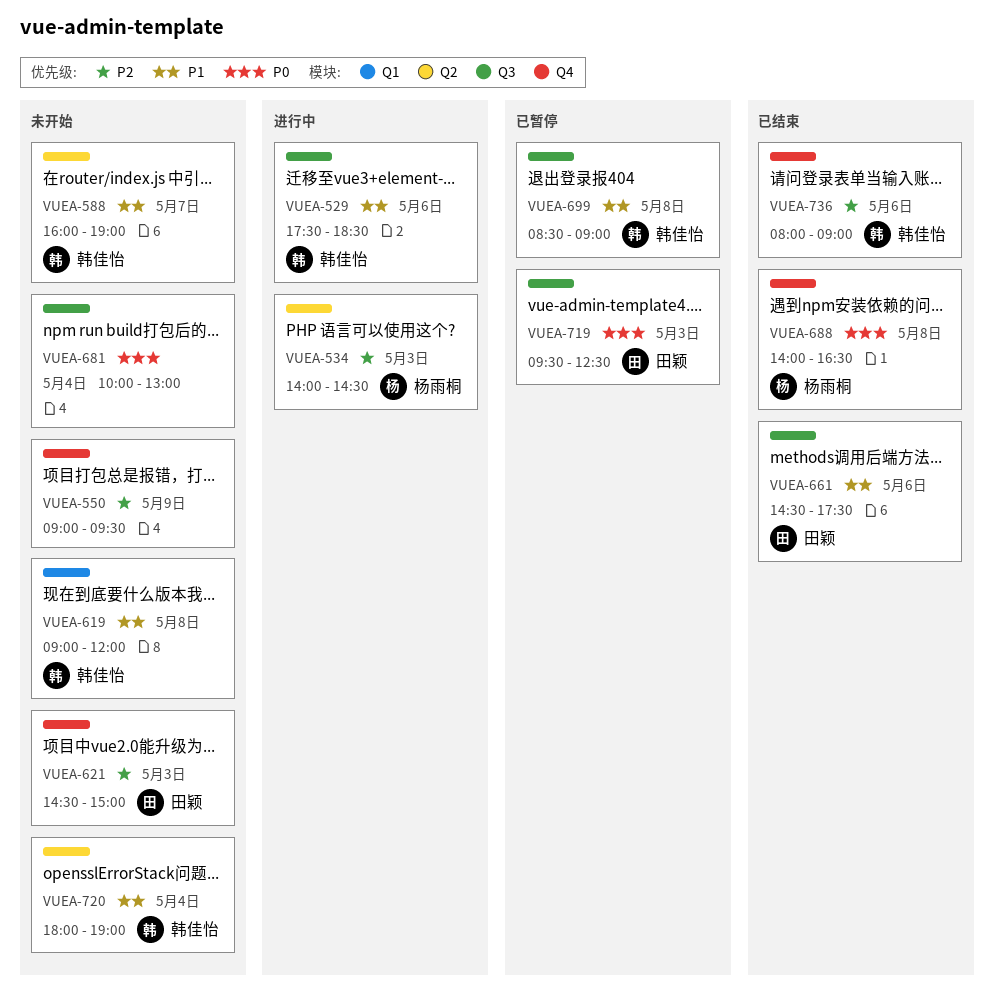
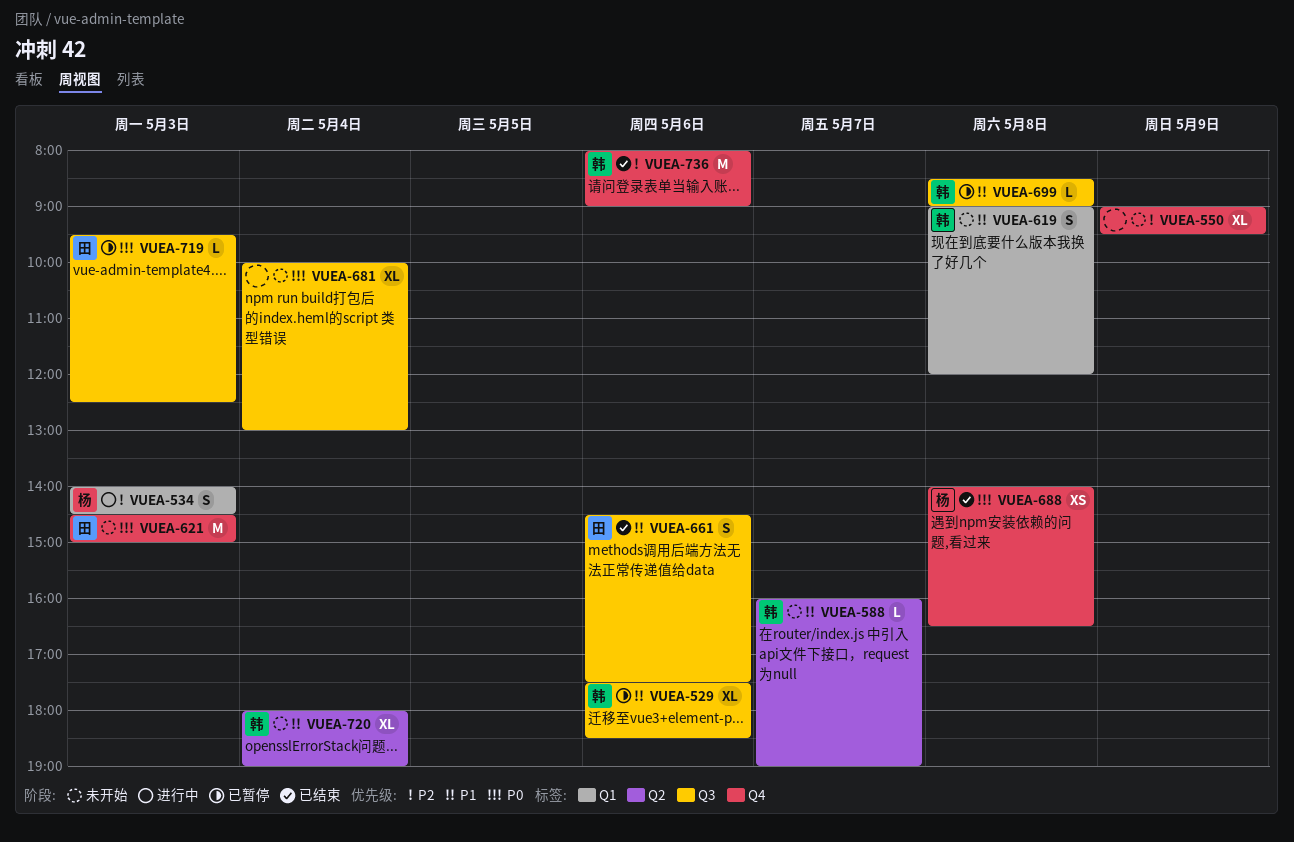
VUEA-529, status: 进行中 -> 已暂停
VUEA-534, label: Q2 -> Q1
VUEA-621, priority: P2 -> P0

